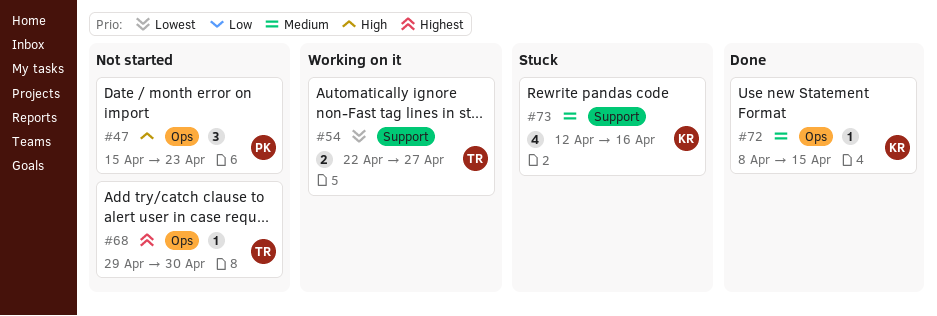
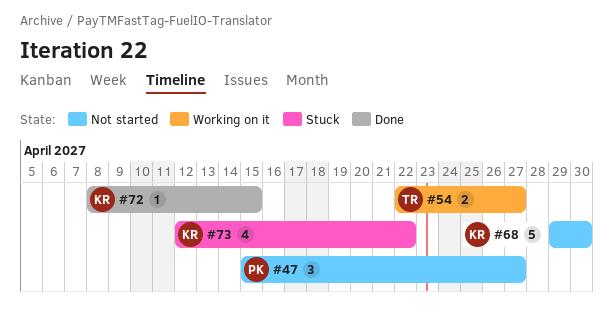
#47, due: Apr 23 -> Apr 27
#68, owner: TR -> KR
#68, estimate: 1 -> 5
#73, due: Apr 16 -> Apr 22

